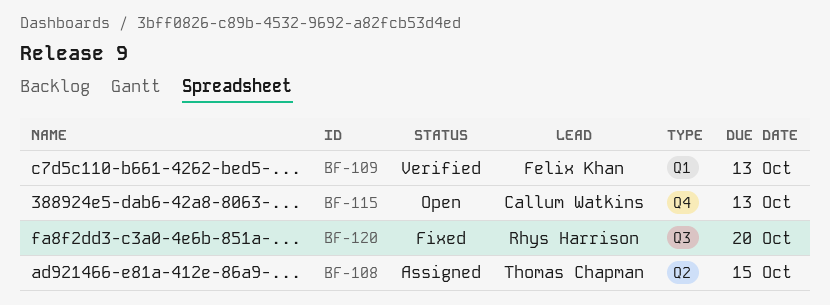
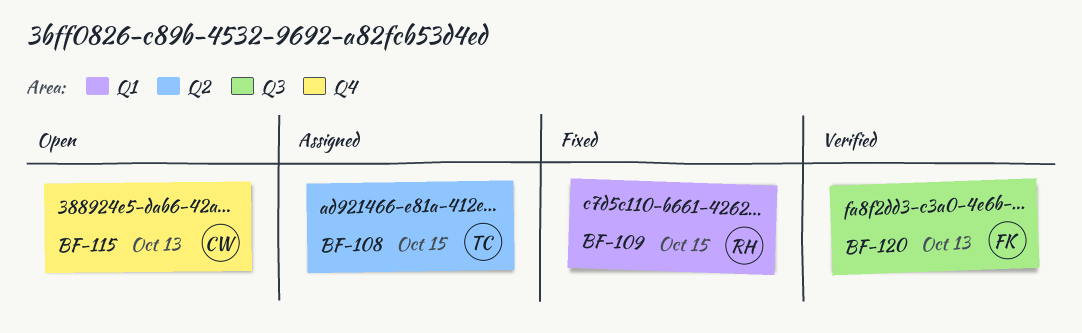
BF-109, status: Verified -> Fixed
BF-109, owner: Felix Khan -> Rhys Harrison
BF-109, due: Oct 13 -> Oct 15
BF-120, status: Fixed -> Verified
BF-120, owner: Rhys Harrison -> Felix Khan
BF-120, due: Oct 20 -> Oct 13

